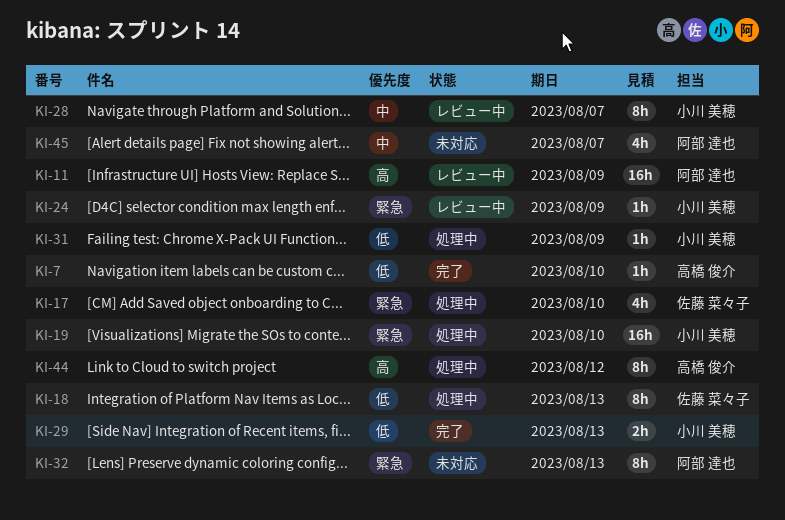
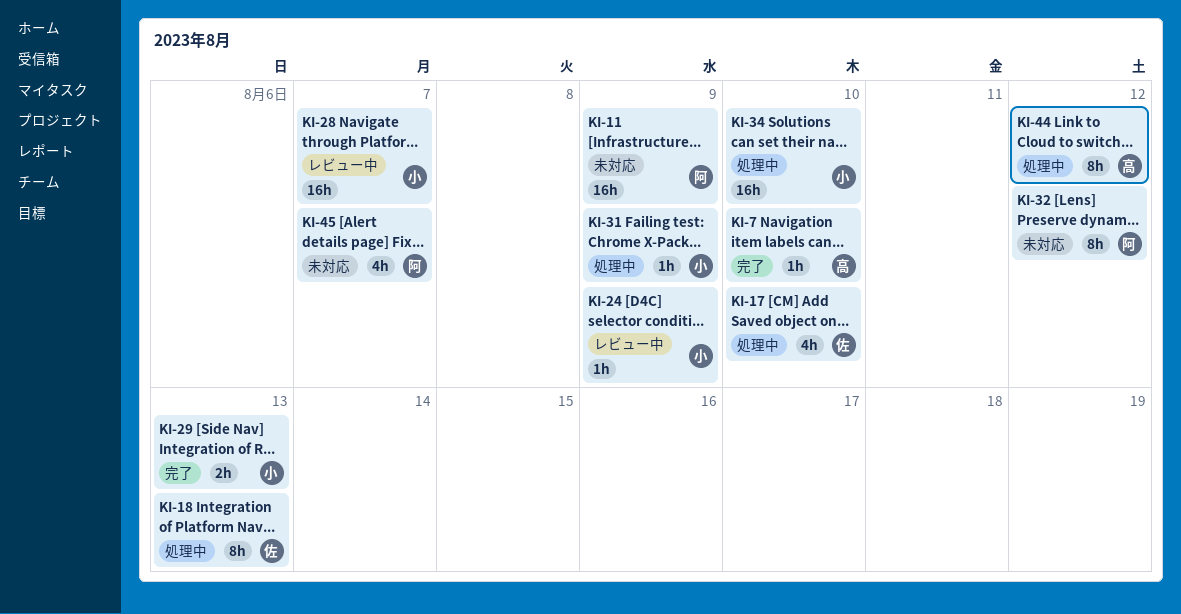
KI-11, status: レビュー中 -> 未対応
KI-19: present -> none
KI-28, estimate: 8h -> 16h
KI-32, due: Aug 13 -> Aug 12
KI-34: none -> present

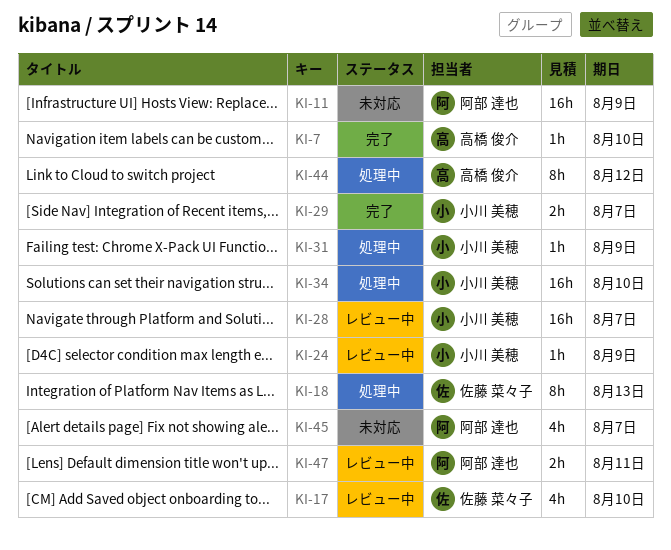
KI-17, status: 処理中 -> レビュー中
KI-29, due: Aug 13 -> Aug 7
KI-32: present -> none
KI-47: none -> present

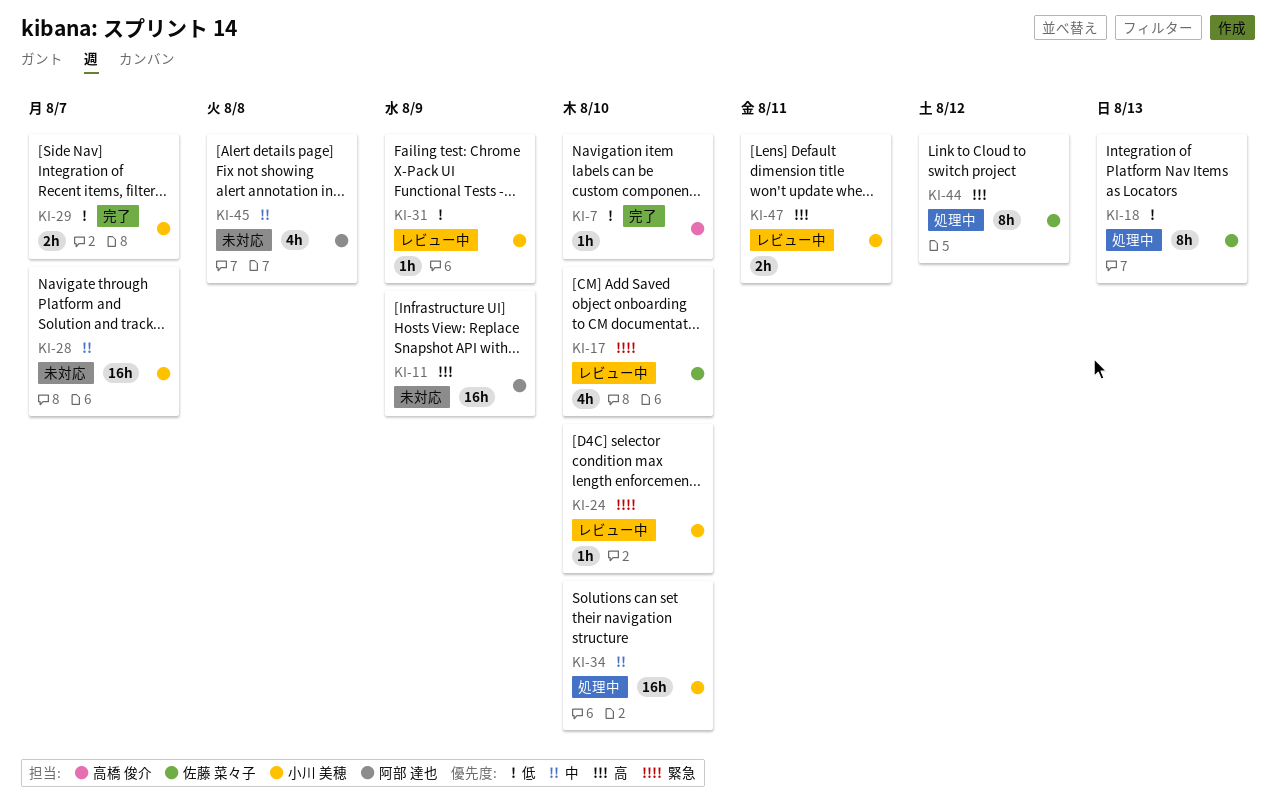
KI-24, due: Aug 9 -> Aug 10
KI-28, status: レビュー中 -> 未対応
KI-31, status: 処理中 -> レビュー中
KI-44, owner: 高橋 俊介 -> 佐藤 菜々子
KI-45, due: Aug 7 -> Aug 8
KI-47, owner: 阿部 達也 -> 小川 美穂

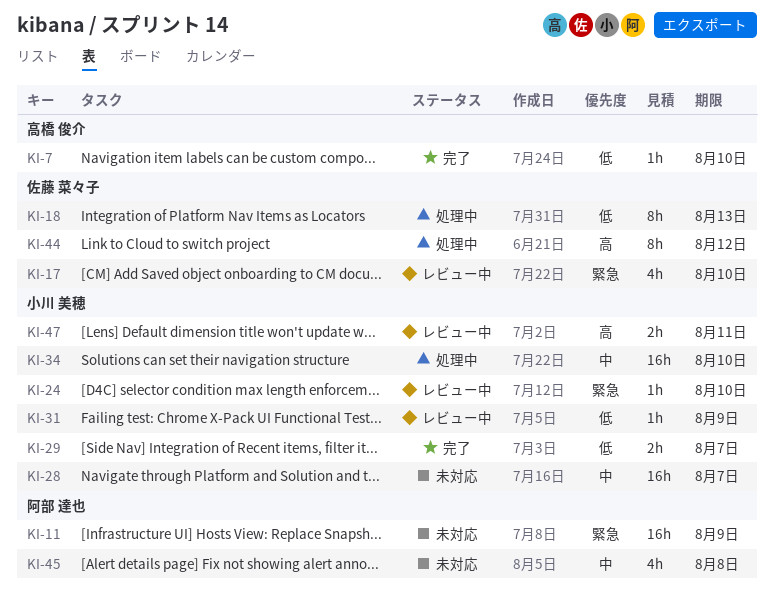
KI-11, priority: 高 -> 緊急

